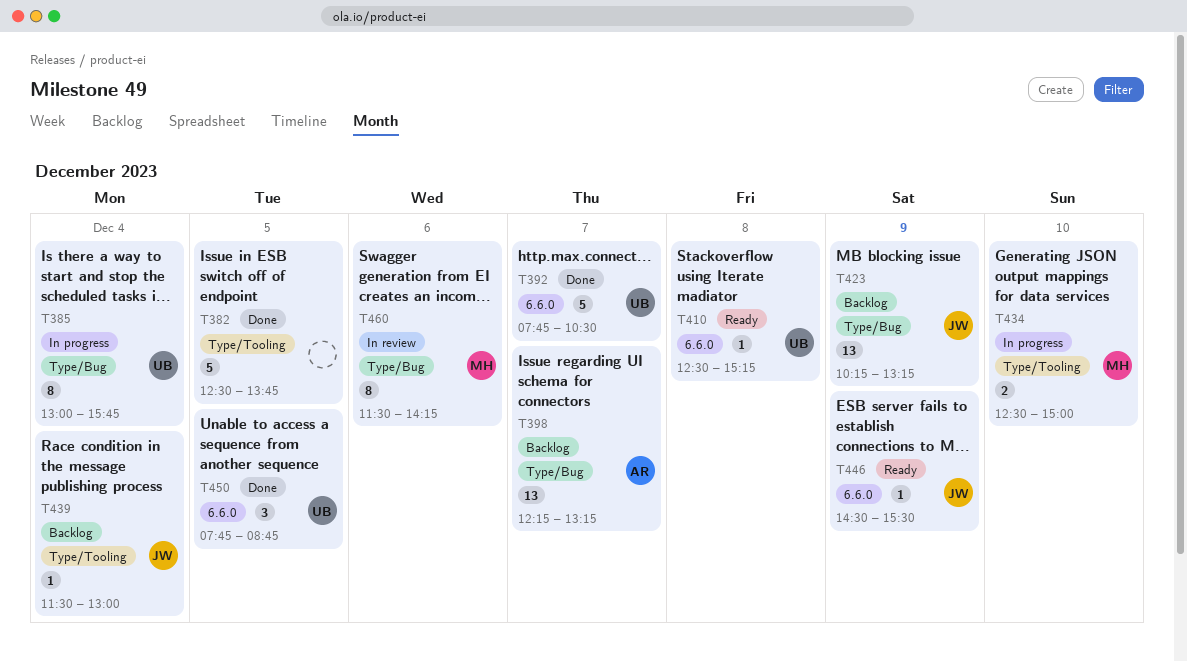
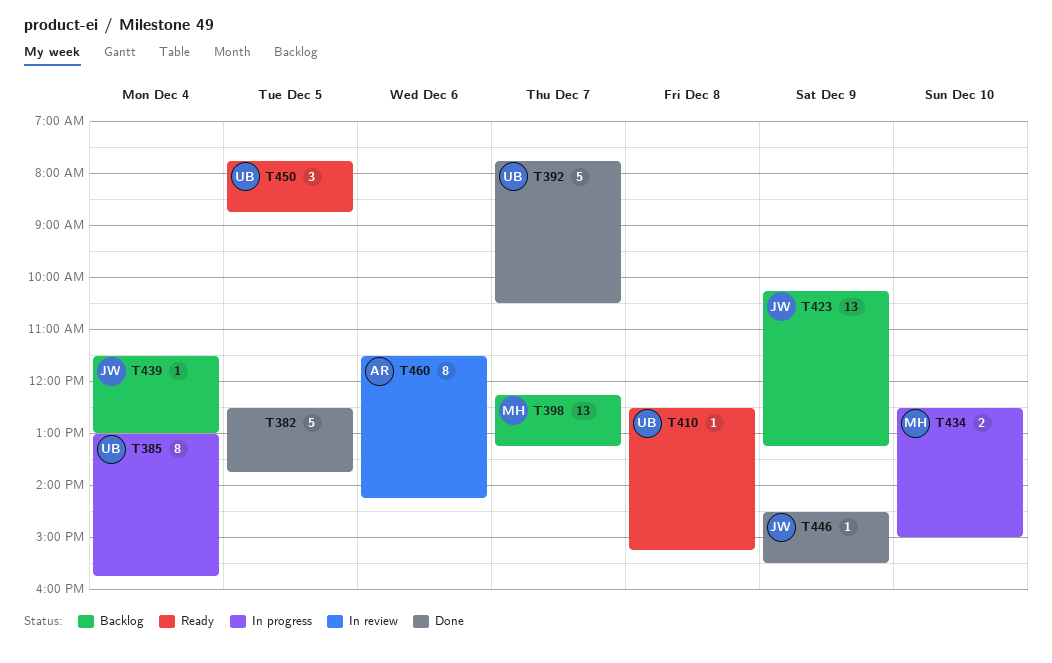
T398, owner: AR -> MH
T446, status: Ready -> Done
T450, status: Done -> Ready
T460, owner: MH -> AR

